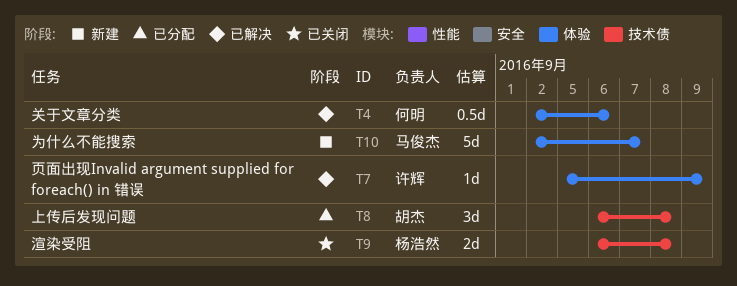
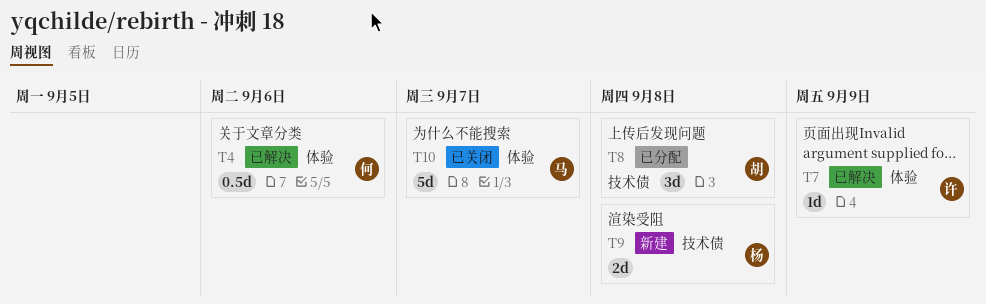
T9, status: 已关闭 -> 新建
T10, status: 新建 -> 已关闭

